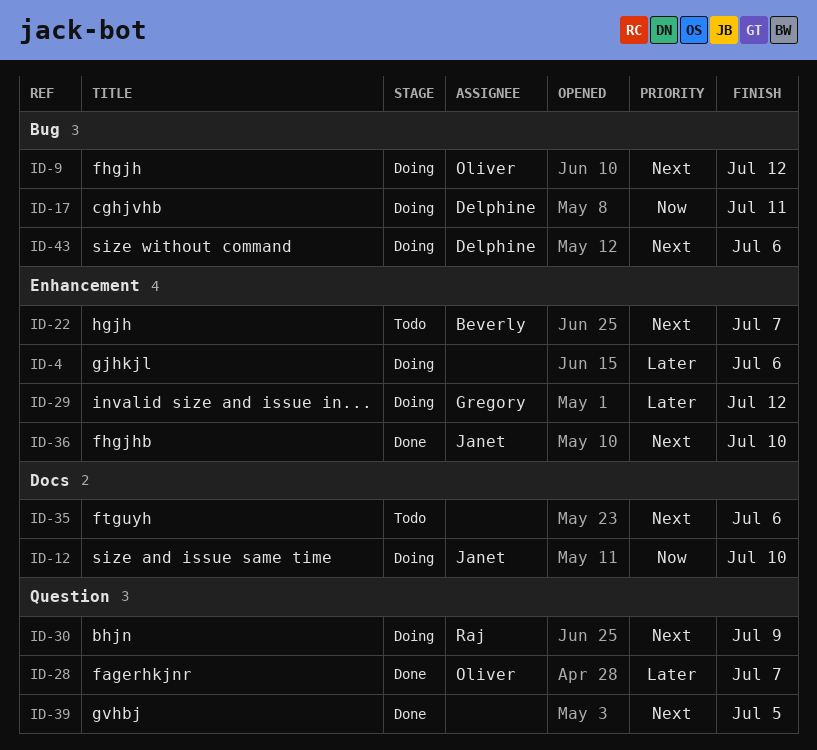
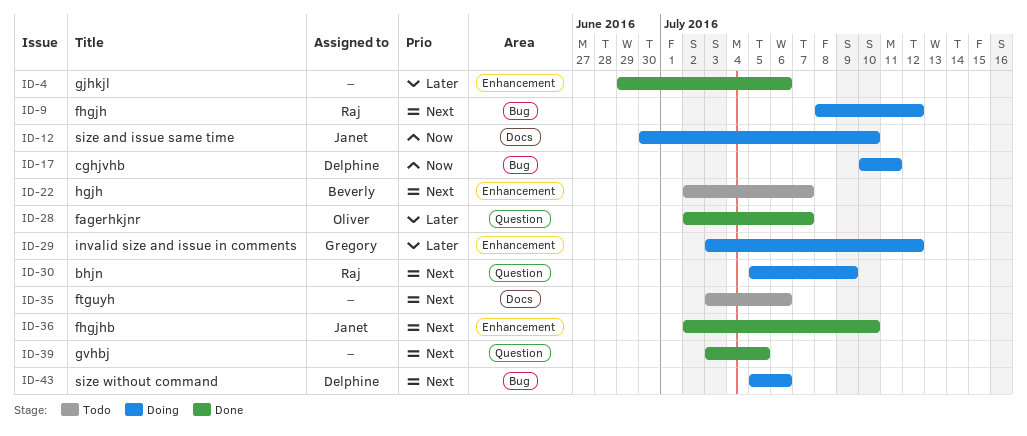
ID-4, status: Doing -> Done
ID-9, owner: Oliver -> Raj

